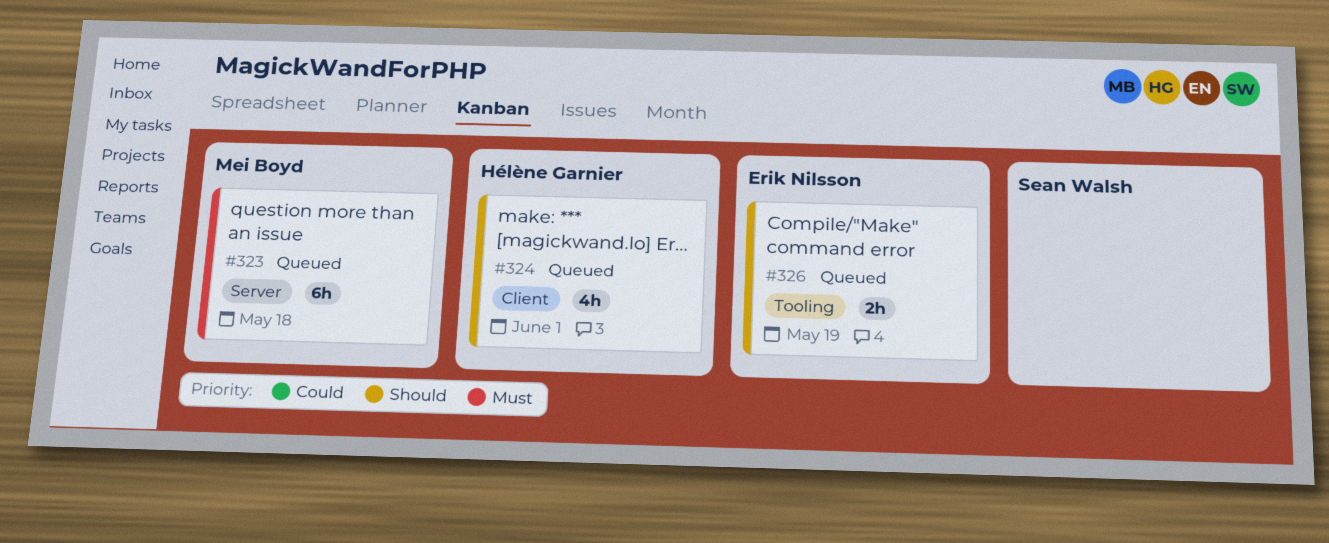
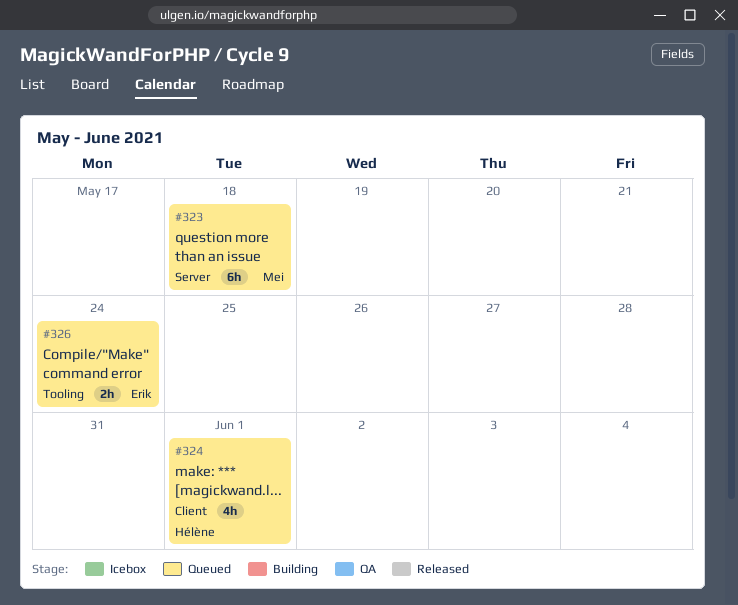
#326, due: May 19 -> May 24

